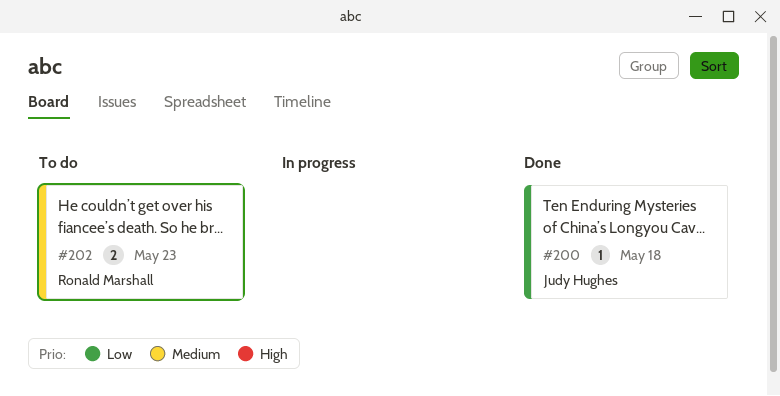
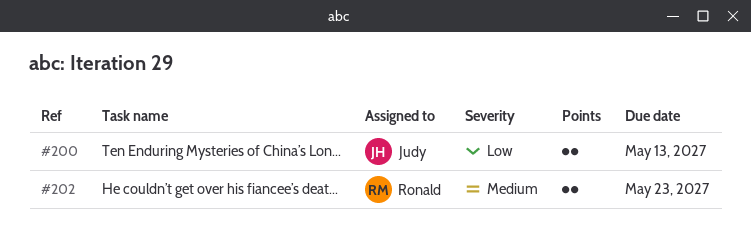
#200, estimate: 1 -> 2
#200, due: May 18 -> May 13

